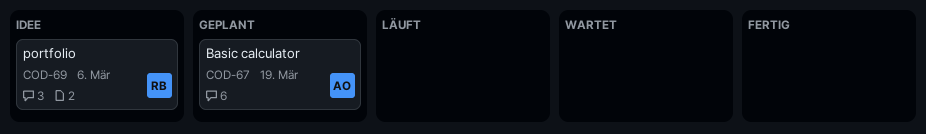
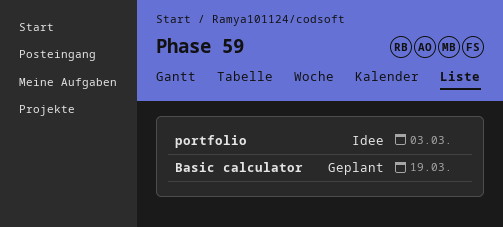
portfolio, due: Mar 6 -> Mar 3

